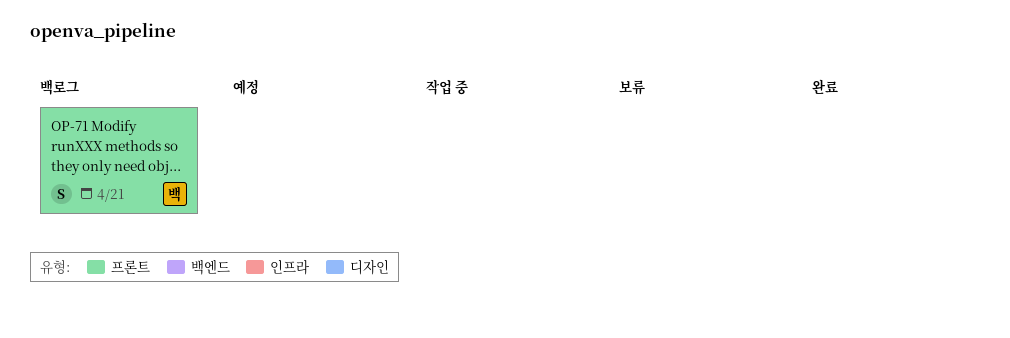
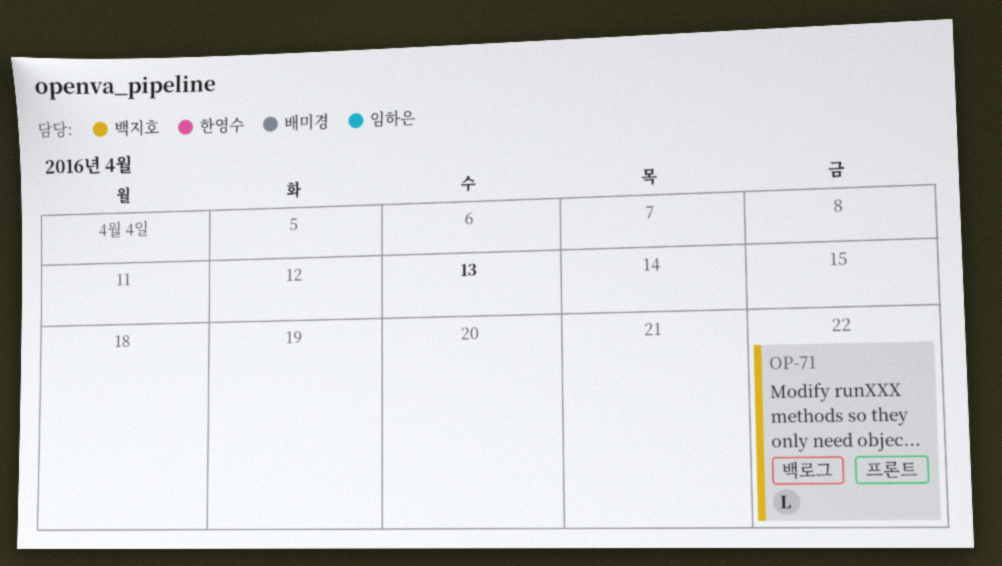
OP-71, estimate: S -> L
OP-71, due: Apr 21 -> Apr 22

